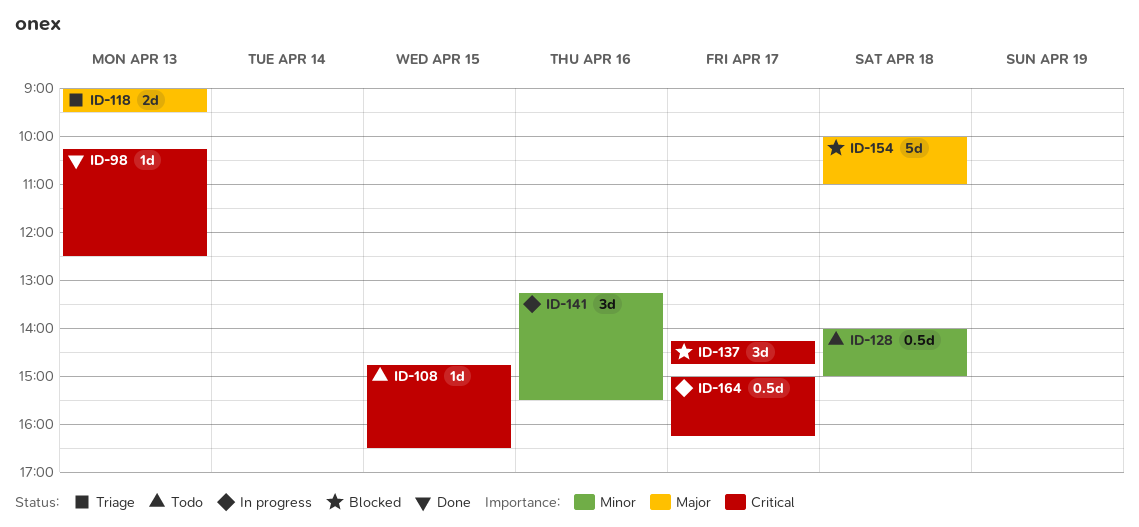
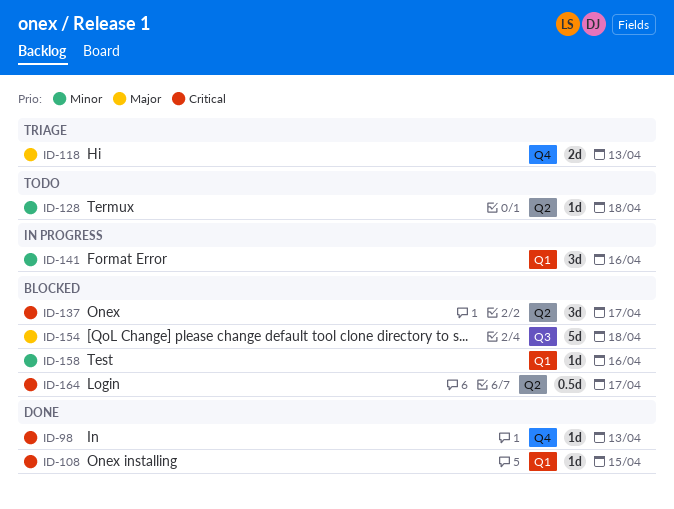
ID-108, status: Todo -> Done
ID-128, estimate: 0.5d -> 1d
ID-158: none -> present
ID-164, status: In progress -> Blocked

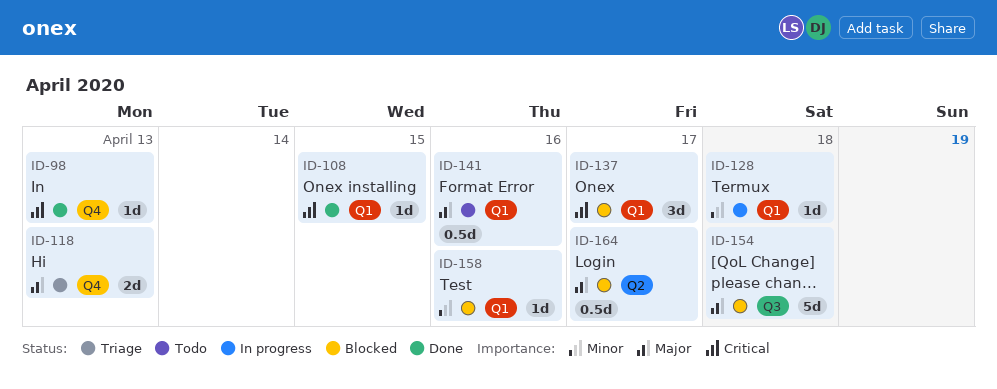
ID-128, status: Todo -> In progress
ID-128, label: Q2 -> Q1
ID-137, label: Q2 -> Q1
ID-141, status: In progress -> Todo
ID-141, priority: Minor -> Major
ID-141, estimate: 3d -> 0.5d
ID-164, priority: Critical -> Major

